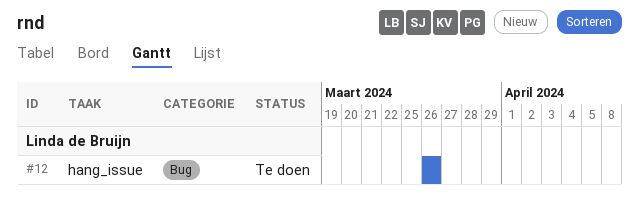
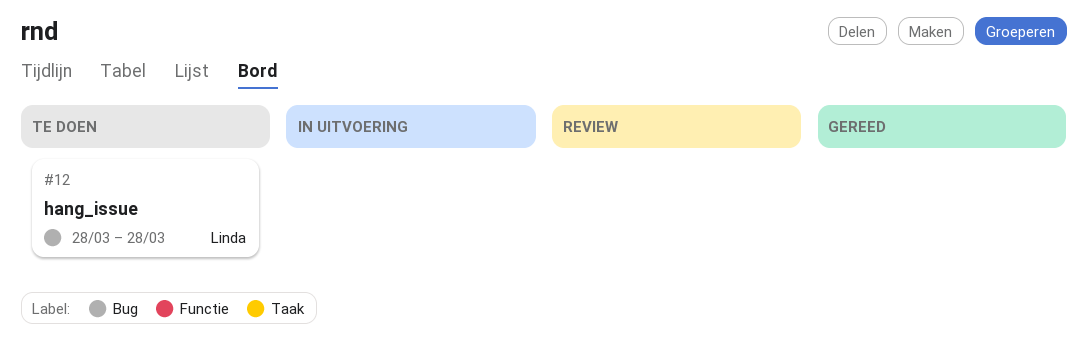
#12, start: Mar 26 -> Mar 28
#12, due: Mar 26 -> Mar 28

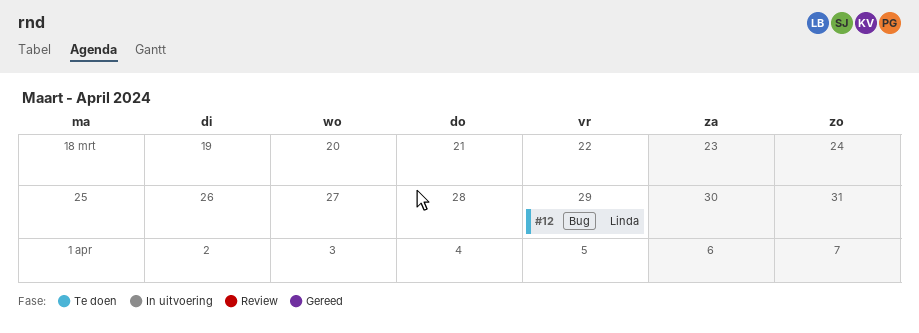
#12, due: Mar 28 -> Mar 29

